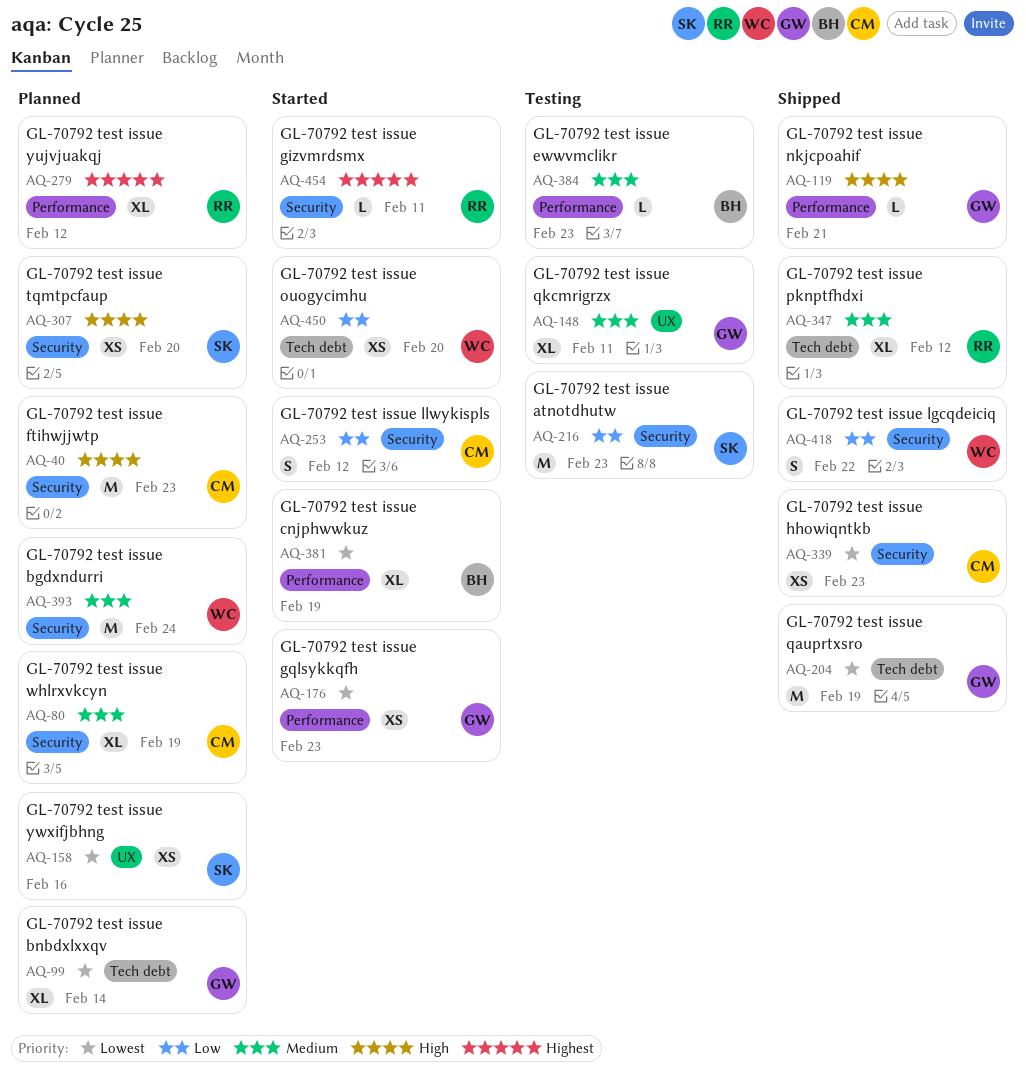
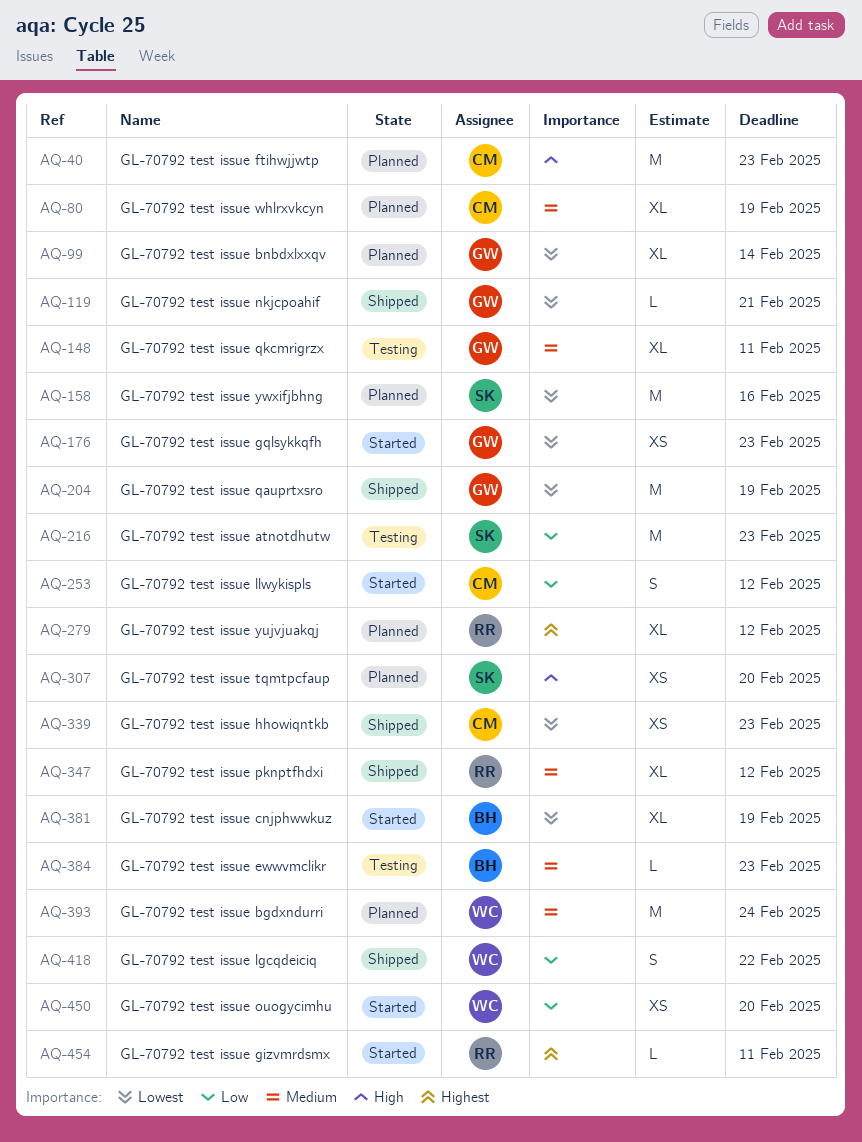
AQ-119, priority: High -> Lowest
AQ-158, estimate: XS -> M

